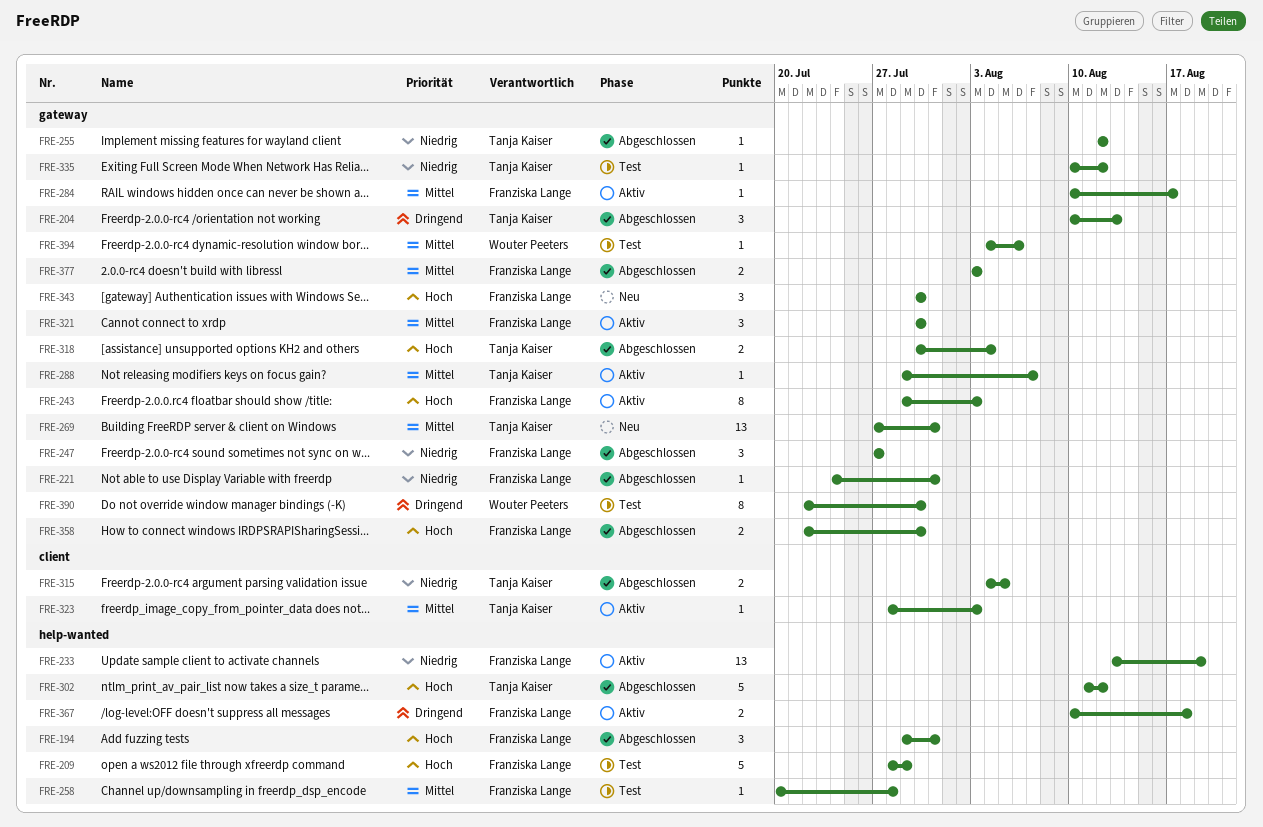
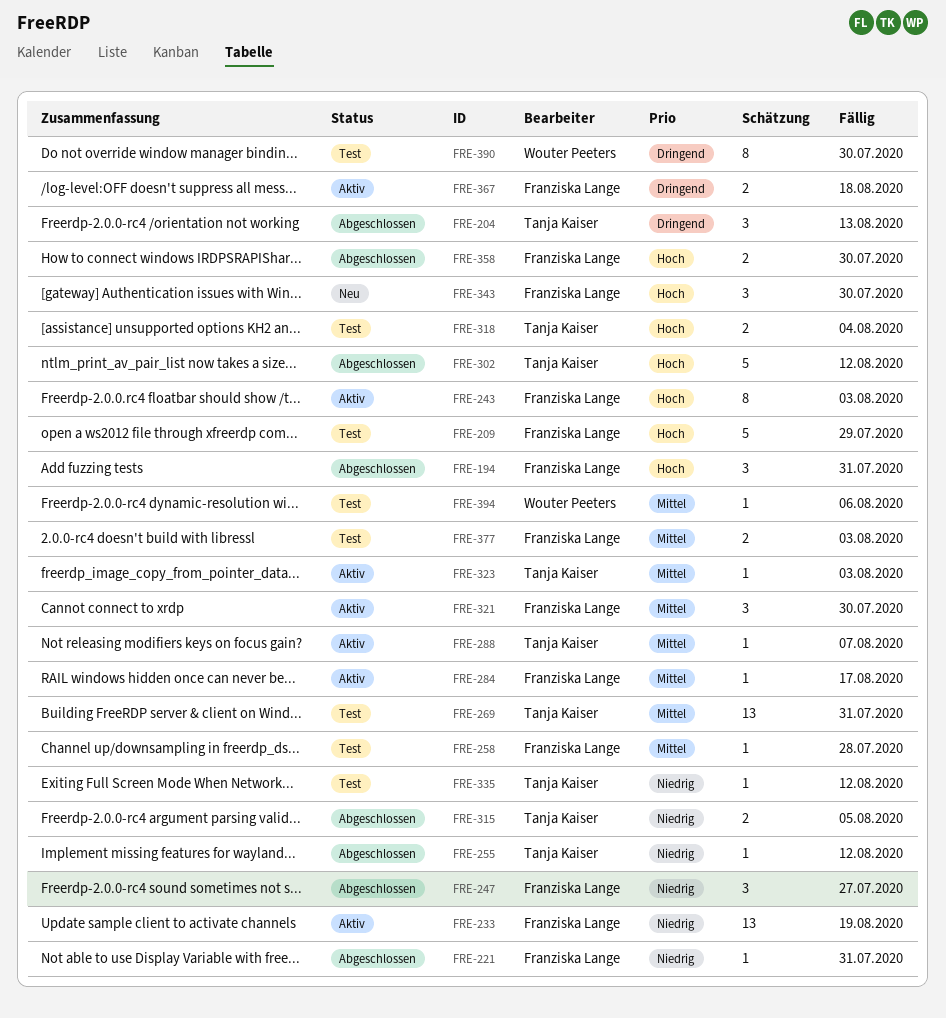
FRE-269, status: Neu -> Test
FRE-318, status: Abgeschlossen -> Test
FRE-377, status: Abgeschlossen -> Test

